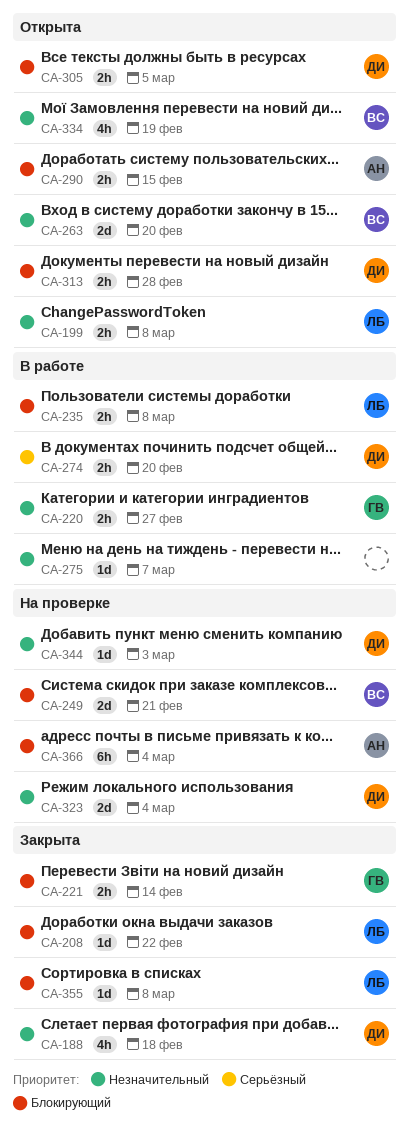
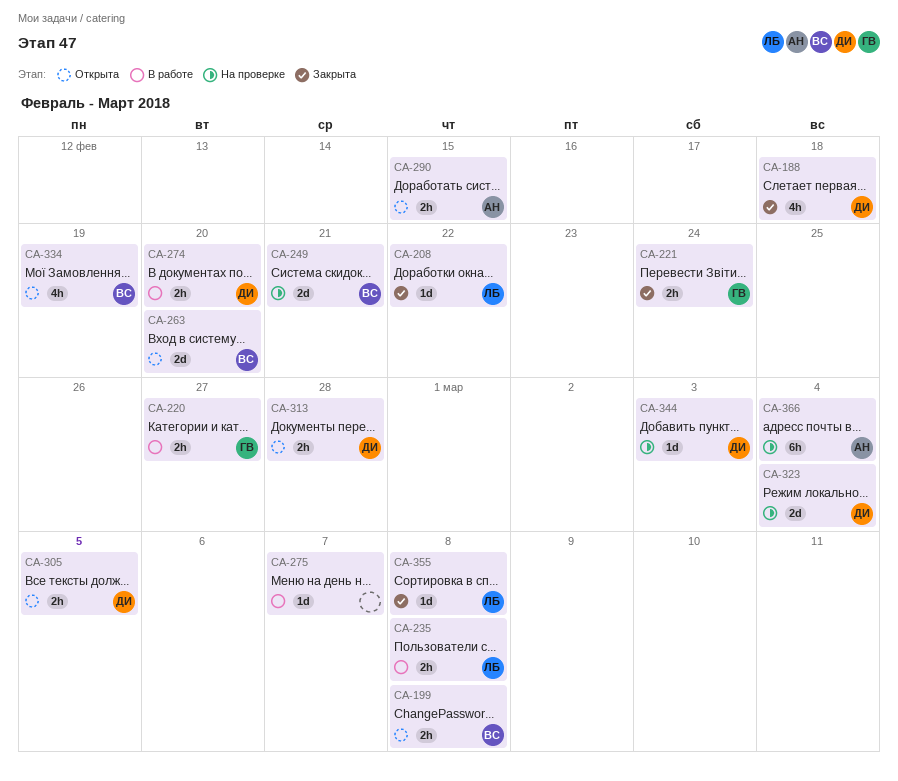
CA-199, owner: ЛБ -> ВС
CA-221, due: Feb 14 -> Feb 24

